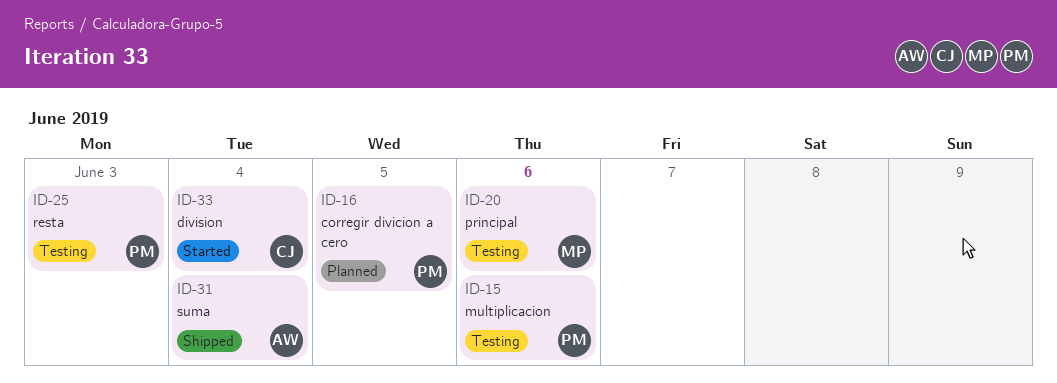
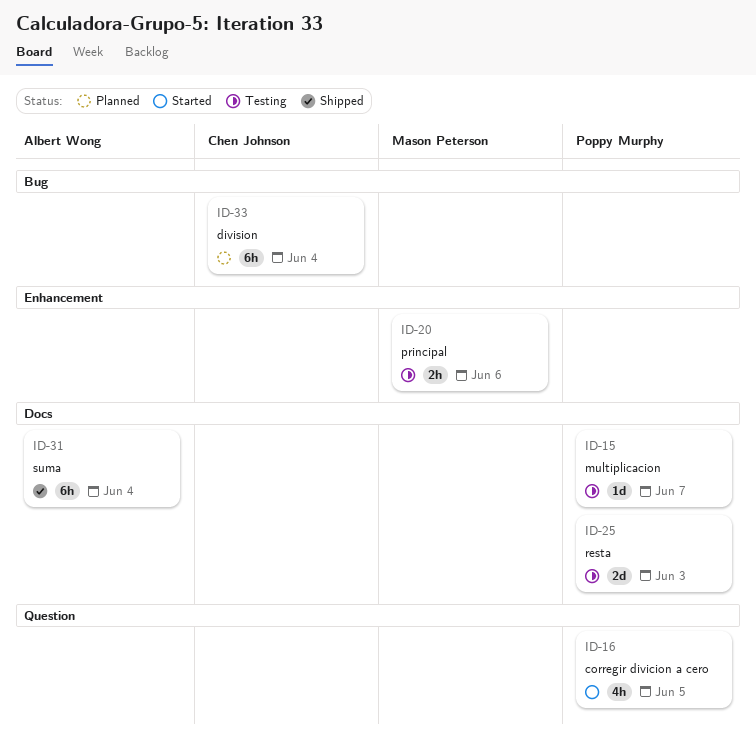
ID-15, due: Jun 6 -> Jun 7
ID-16, status: Planned -> Started
ID-33, status: Started -> Planned

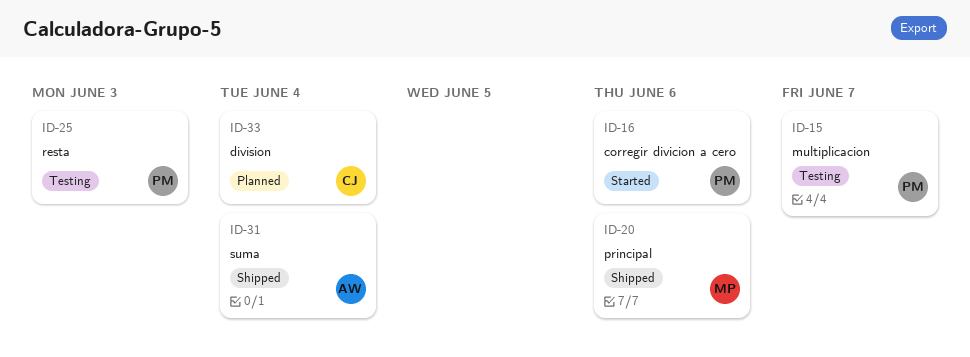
ID-16, due: Jun 5 -> Jun 6
ID-20, status: Testing -> Shipped

